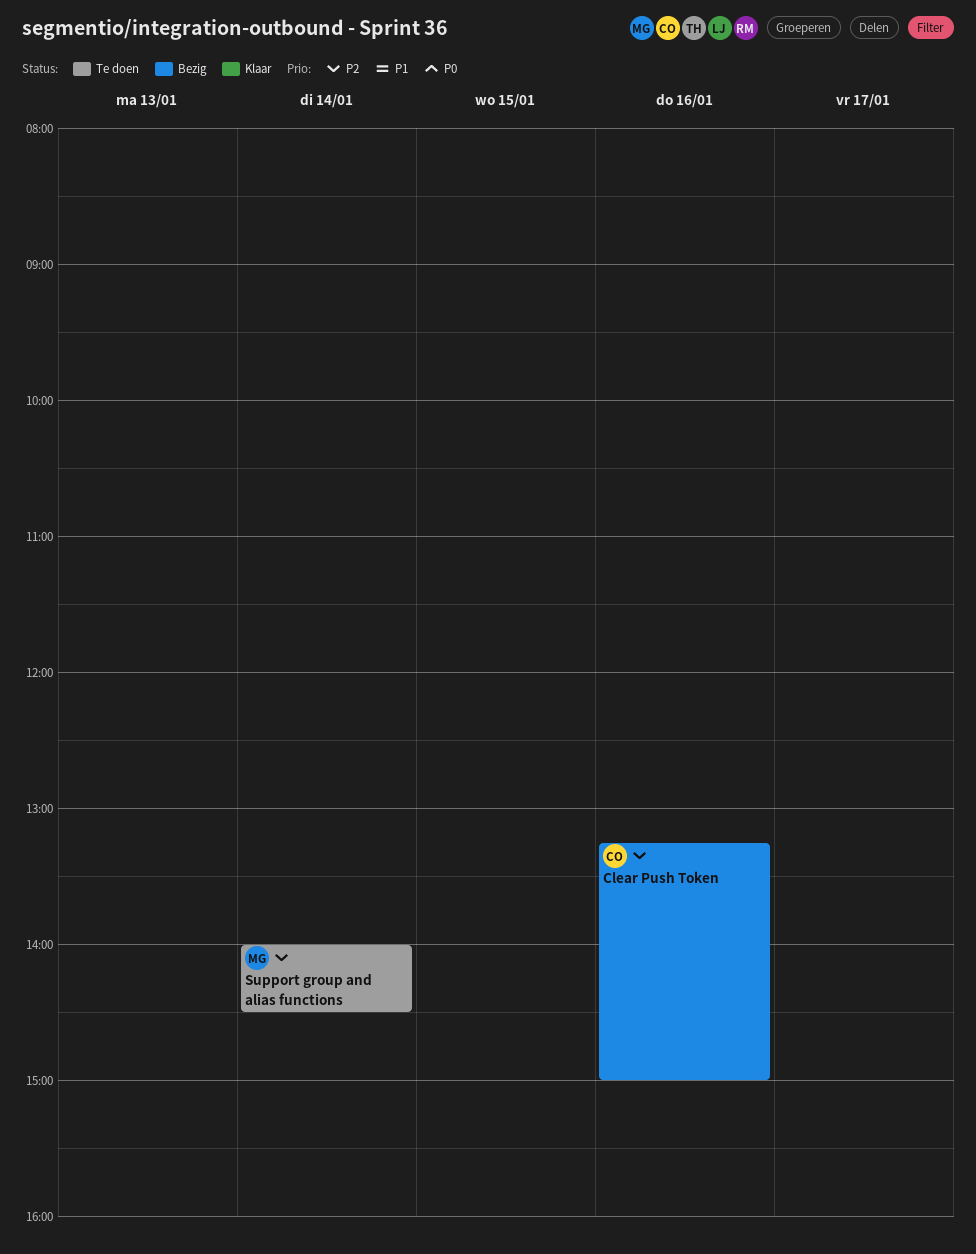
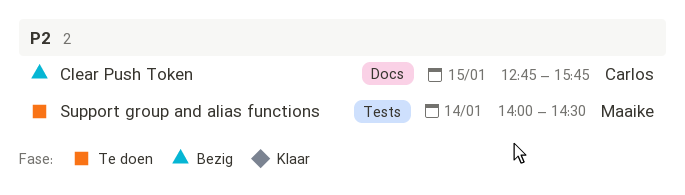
Clear Push Token, day: Jan 16 -> Jan 15
Clear Push Token, begins: 13:15 -> 12:45
Clear Push Token, ends: 15:00 -> 15:45

